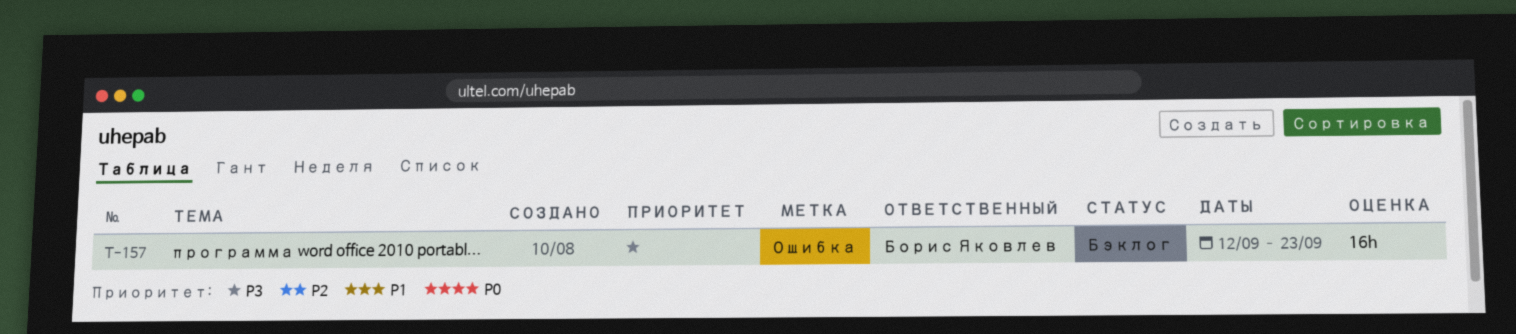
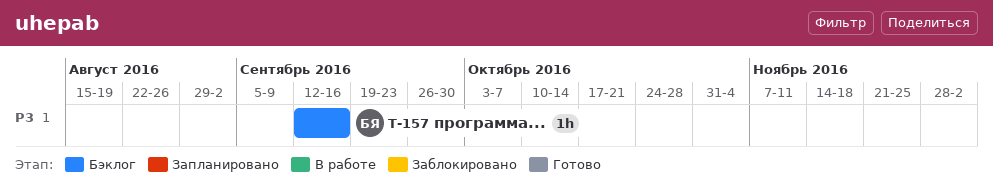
T-157, estimate: 16h -> 1h
T-157, due: Sep 23 -> Sep 16

